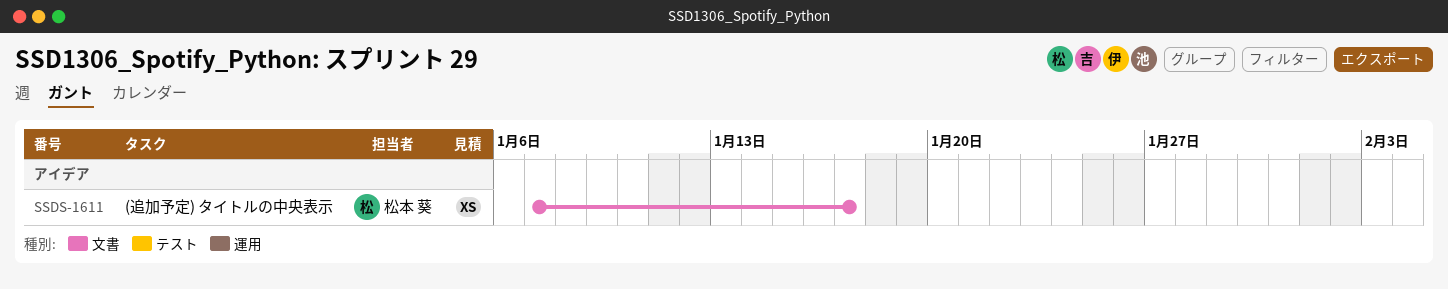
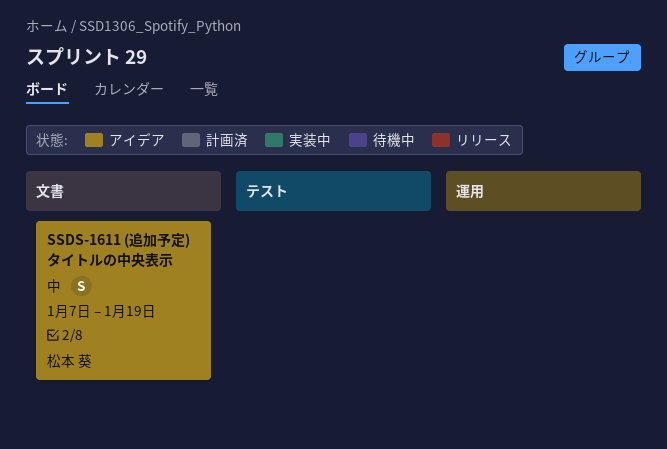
SSDS-1611, estimate: XS -> S
SSDS-1611, due: Jan 17 -> Jan 19

